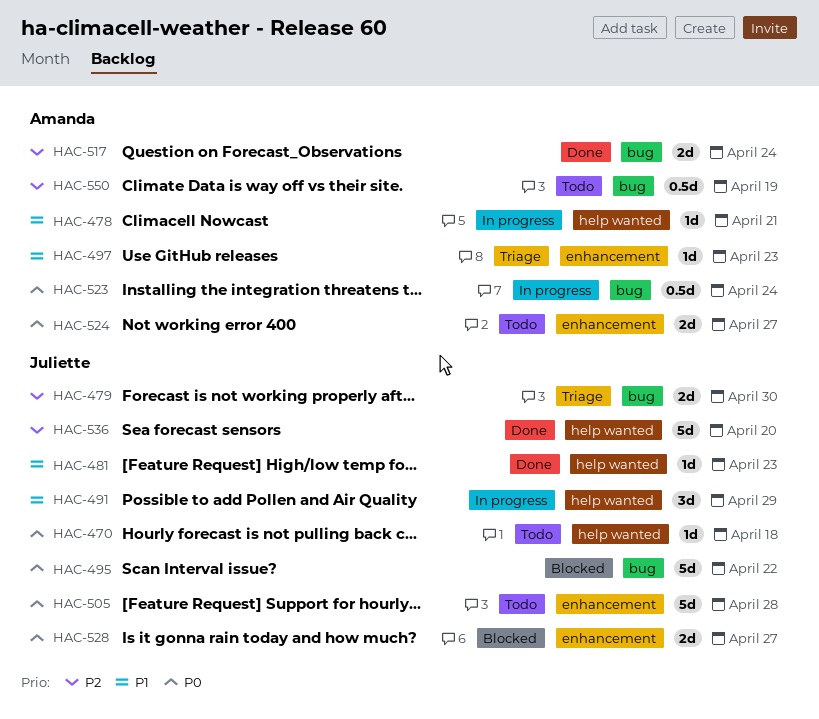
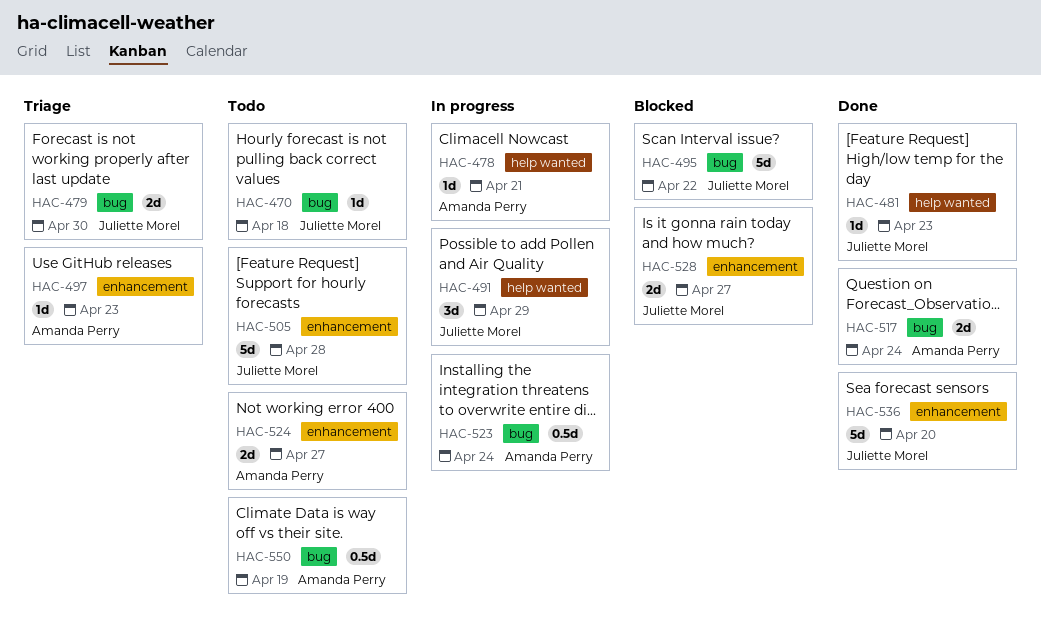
HAC-470, label: help wanted -> bug
HAC-536, label: help wanted -> enhancement

